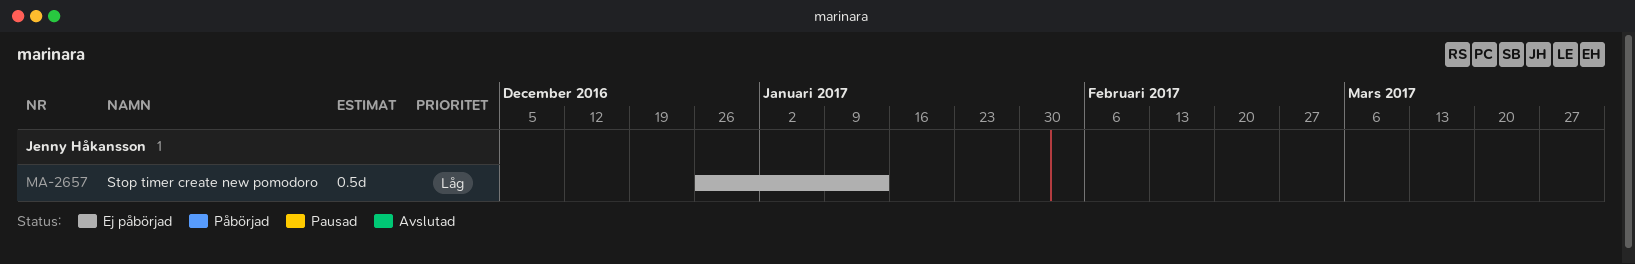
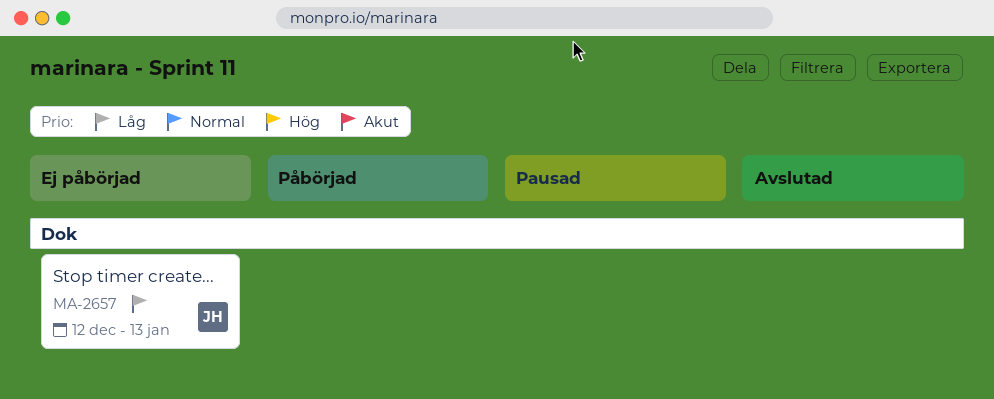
MA-2657, start: Dec 26 -> Dec 12

